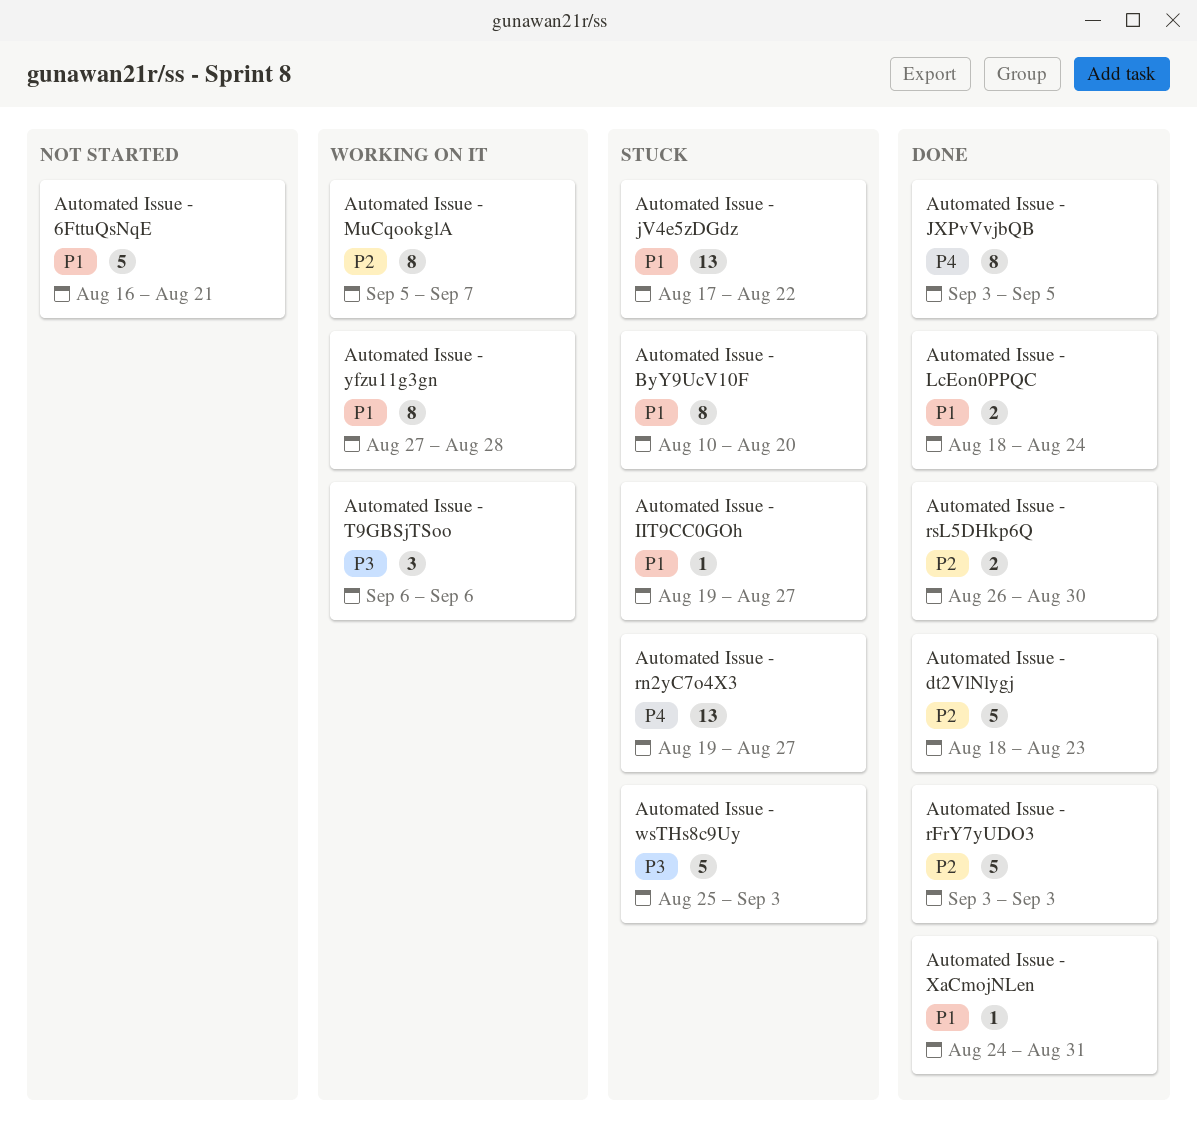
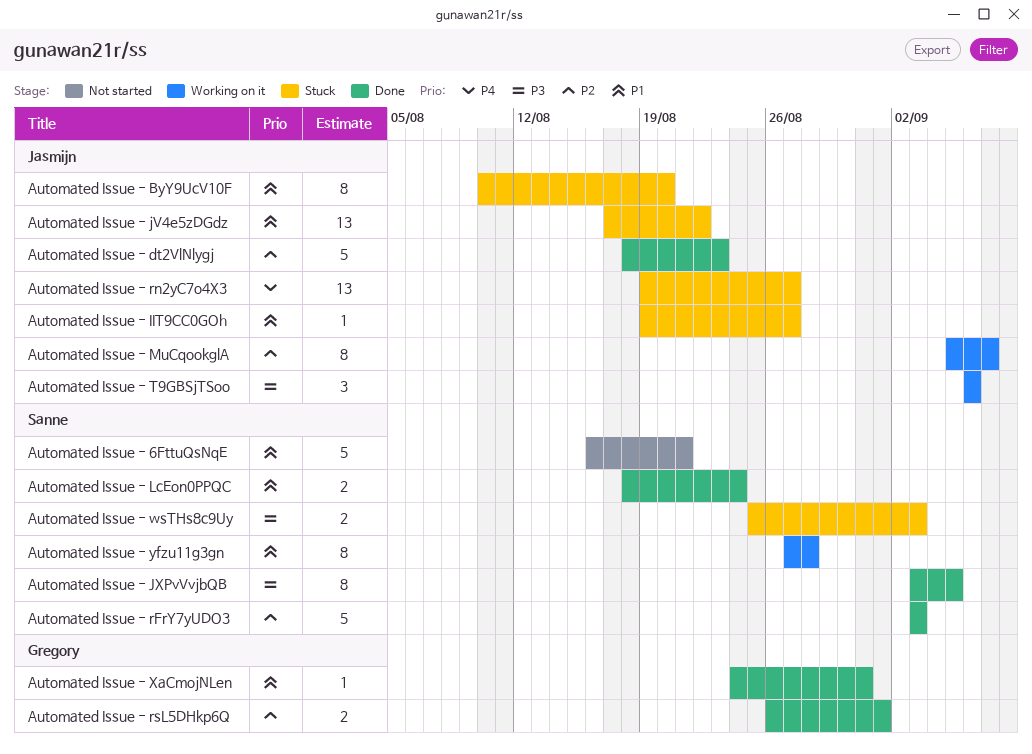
Automated Issue - JXPvVvjbQB, priority: P4 -> P3
Automated Issue - rsL5DHkp6Q, due: Aug 30 -> Sep 1
Automated Issue - wsTHs8c9Uy, estimate: 5 -> 2

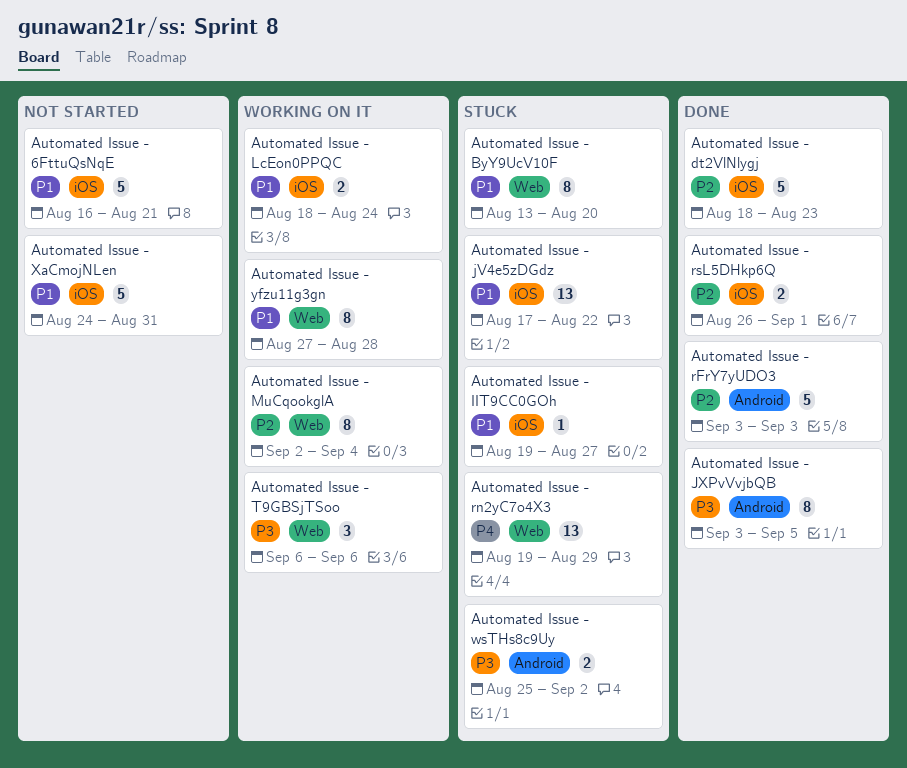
Automated Issue - ByY9UcV10F, start: Aug 10 -> Aug 13
Automated Issue - LcEon0PPQC, status: Done -> Working on it
Automated Issue - MuCqookglA, start: Sep 5 -> Sep 2
Automated Issue - MuCqookglA, due: Sep 7 -> Sep 4
Automated Issue - rn2yC7o4X3, due: Aug 27 -> Aug 29
Automated Issue - wsTHs8c9Uy, due: Sep 3 -> Sep 2
Automated Issue - XaCmojNLen, status: Done -> Not started
Automated Issue - XaCmojNLen, estimate: 1 -> 5

